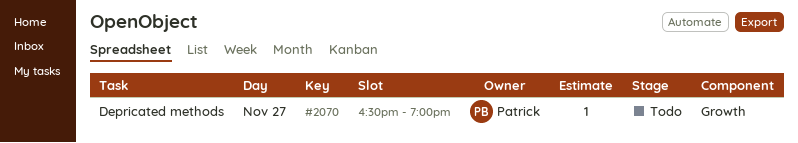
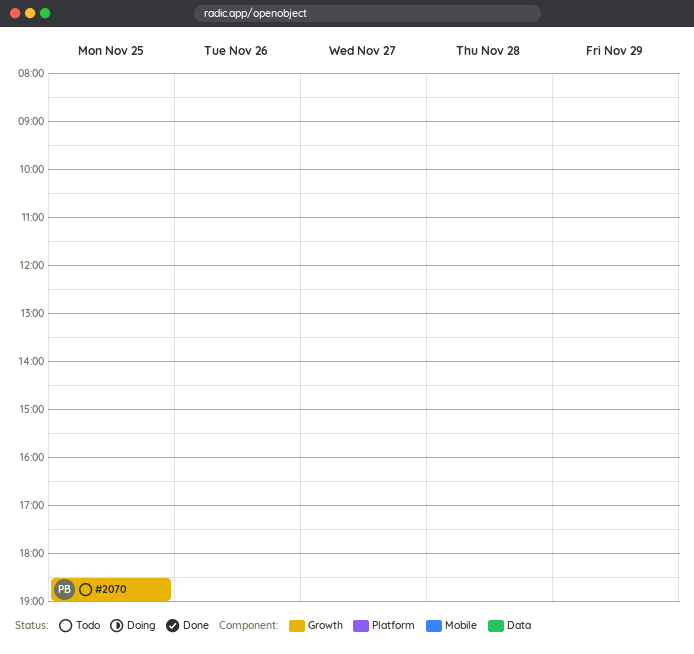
#2070, day: Nov 27 -> Nov 25
#2070, begins: 16:30 -> 18:30

